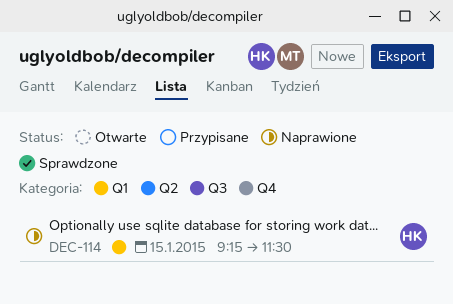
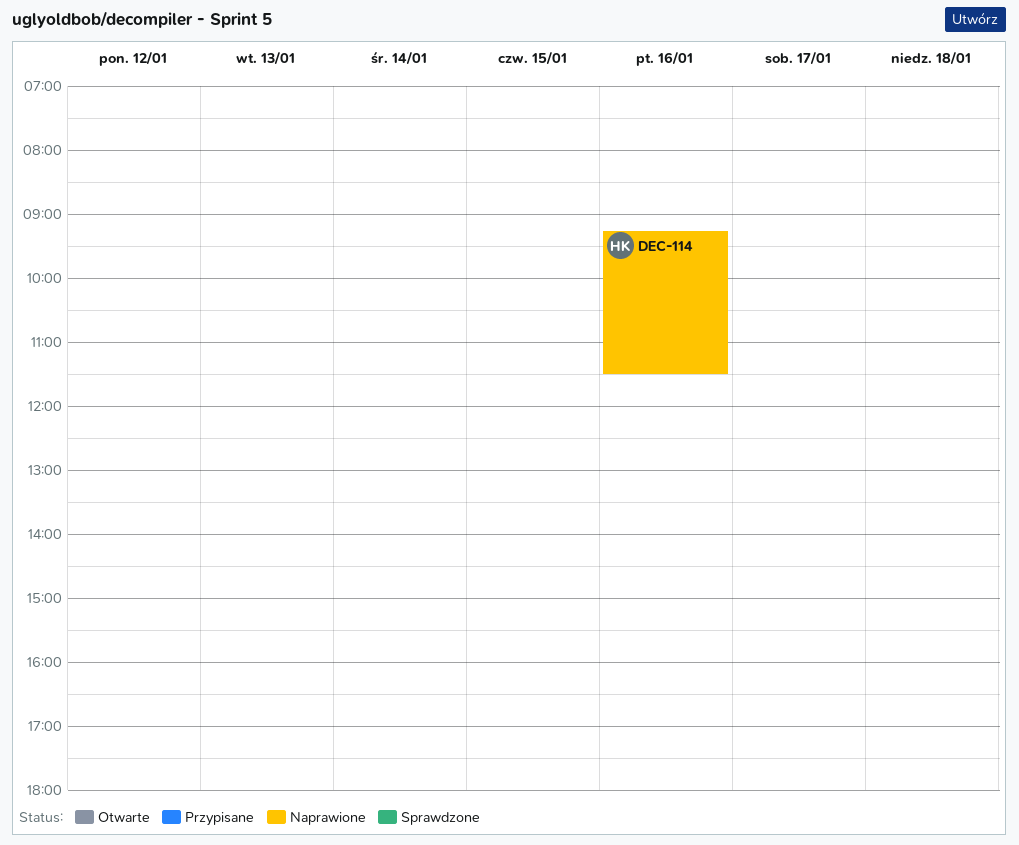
DEC-114, day: Jan 15 -> Jan 16

